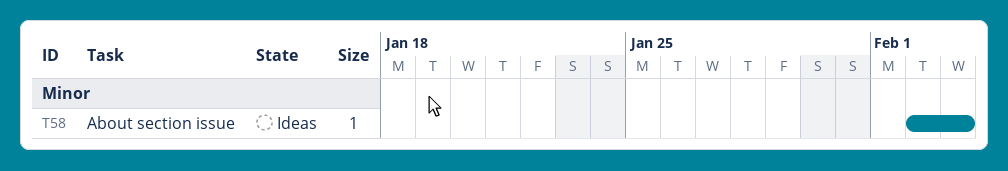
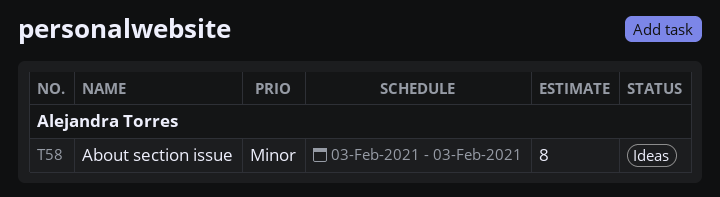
T58, estimate: 1 -> 8
T58, start: Feb 2 -> Feb 3

